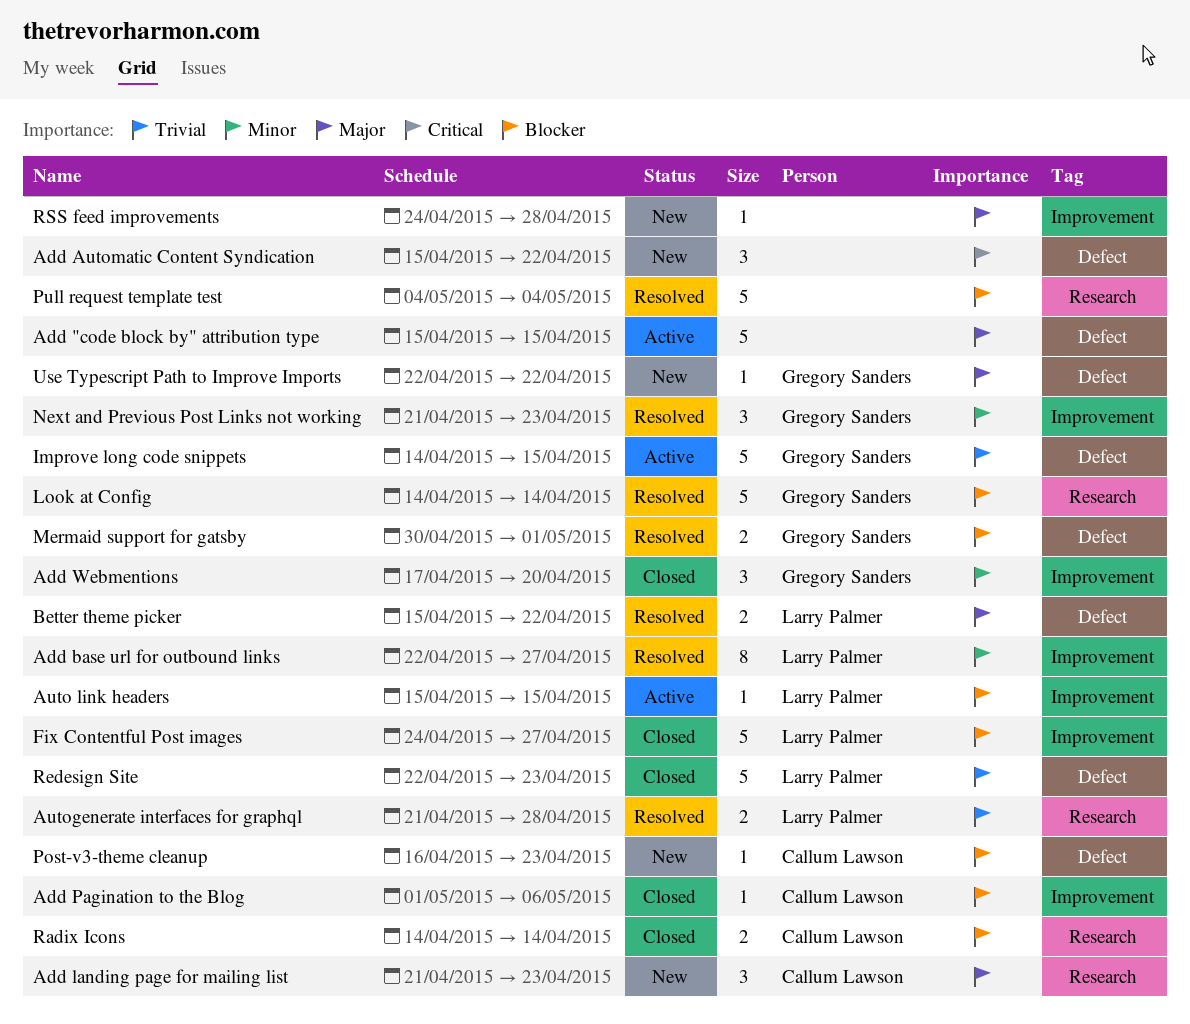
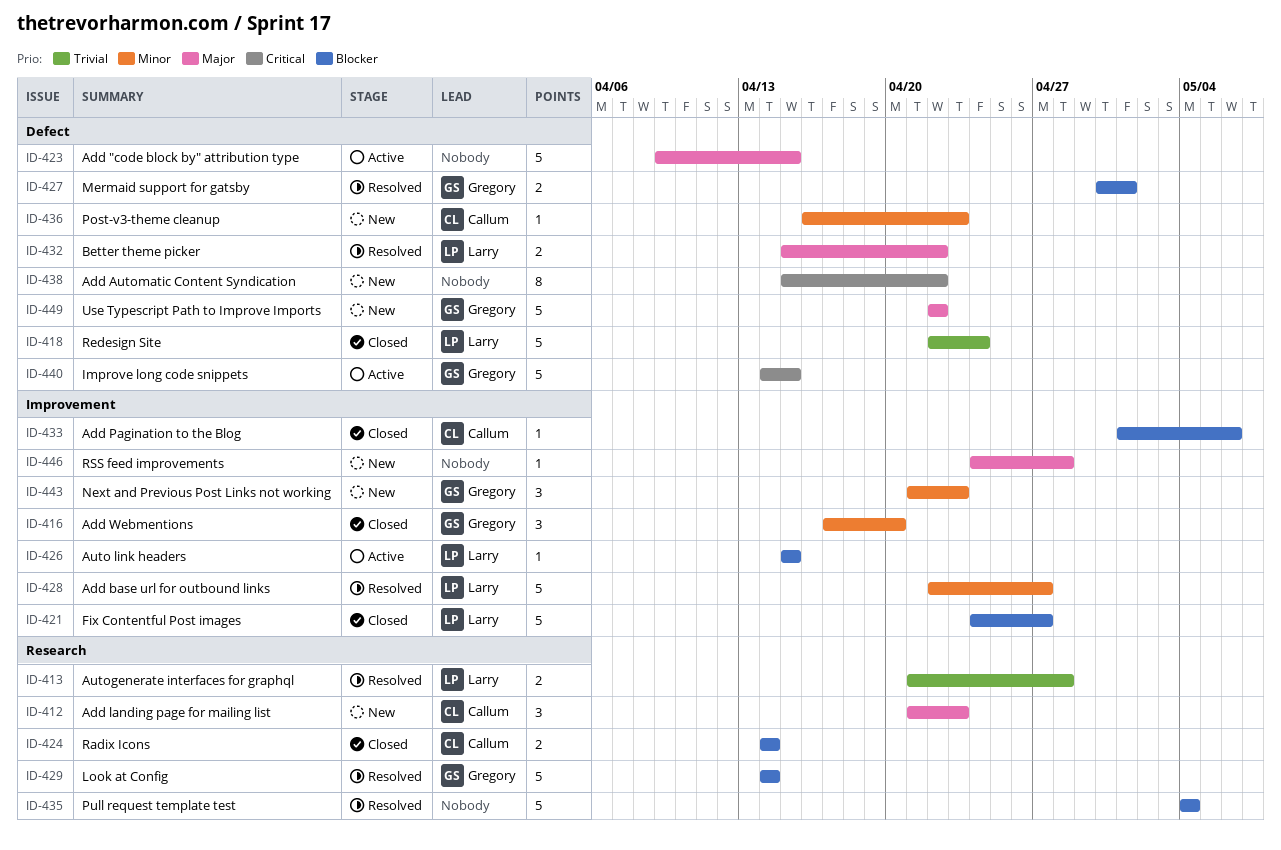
Add "code block by" attribution type, start: Apr 15 -> Apr 9
Add Automatic Content Syndication, estimate: 3 -> 8
Add base url for outbound links, estimate: 8 -> 5
Improve long code snippets, priority: Trivial -> Critical
Next and Previous Post Links not working, status: Resolved -> New
Post-v3-theme cleanup, priority: Blocker -> Minor
Redesign Site, due: Apr 23 -> Apr 24
Use Typescript Path to Improve Imports, estimate: 1 -> 5

